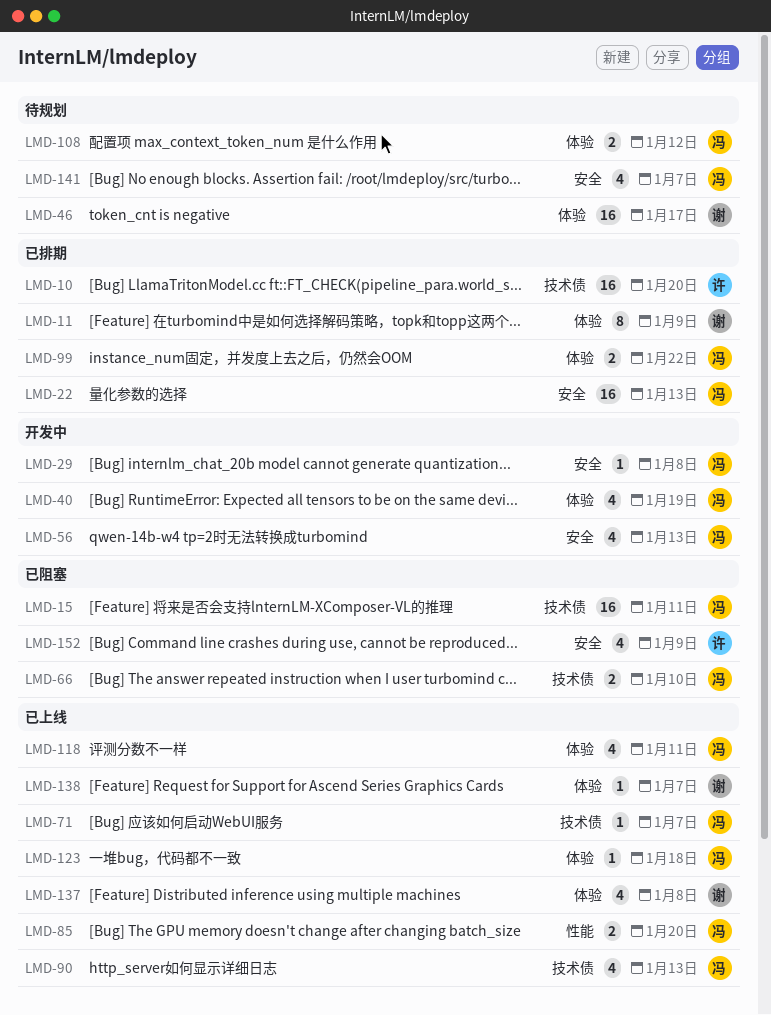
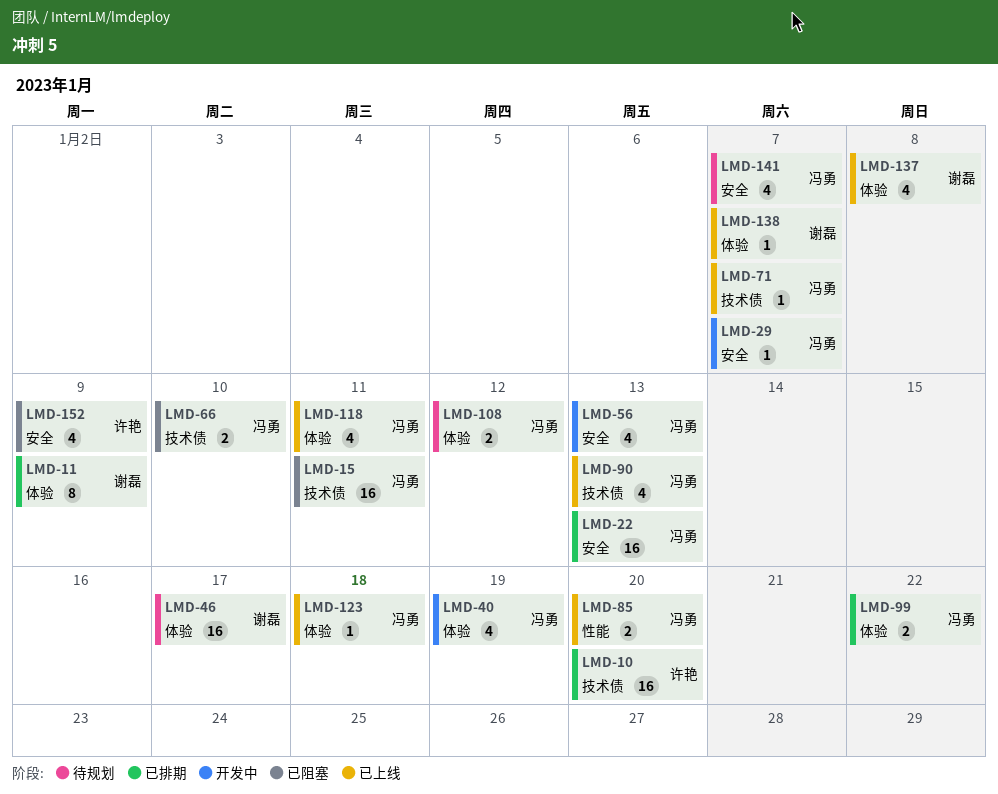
LMD-29, due: Jan 8 -> Jan 7

